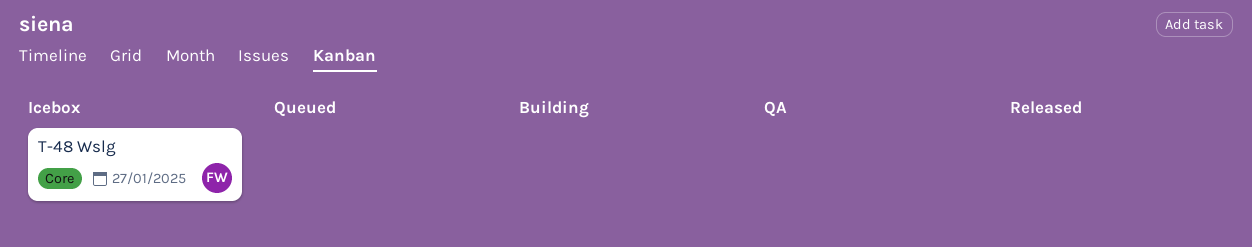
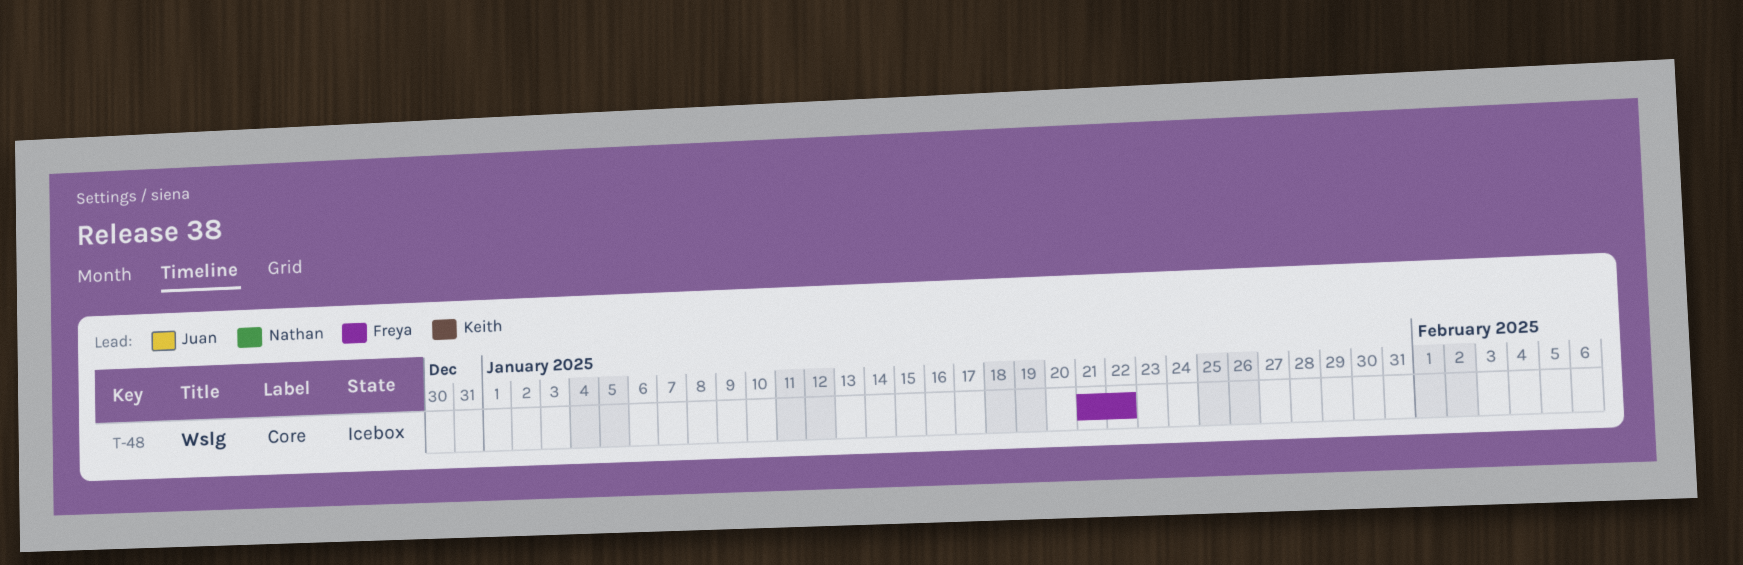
T-48, due: Jan 27 -> Jan 22

